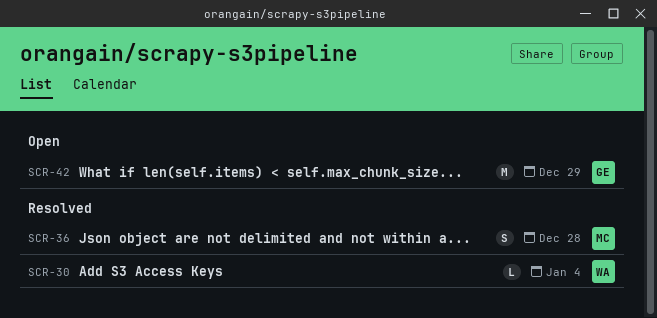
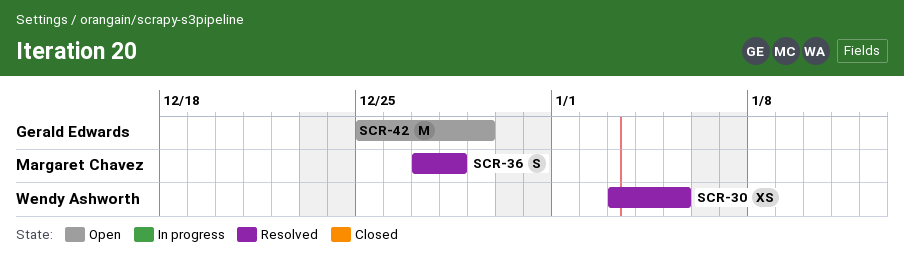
SCR-30, estimate: L -> XS
SCR-30, due: Jan 4 -> Jan 5

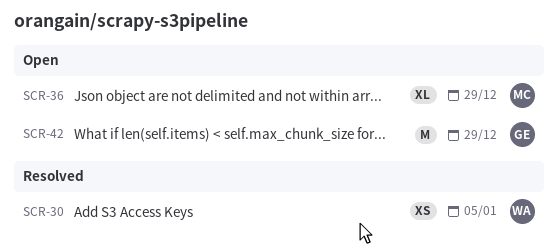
SCR-36, status: Resolved -> Open
SCR-36, estimate: S -> XL
SCR-36, due: Dec 28 -> Dec 29

